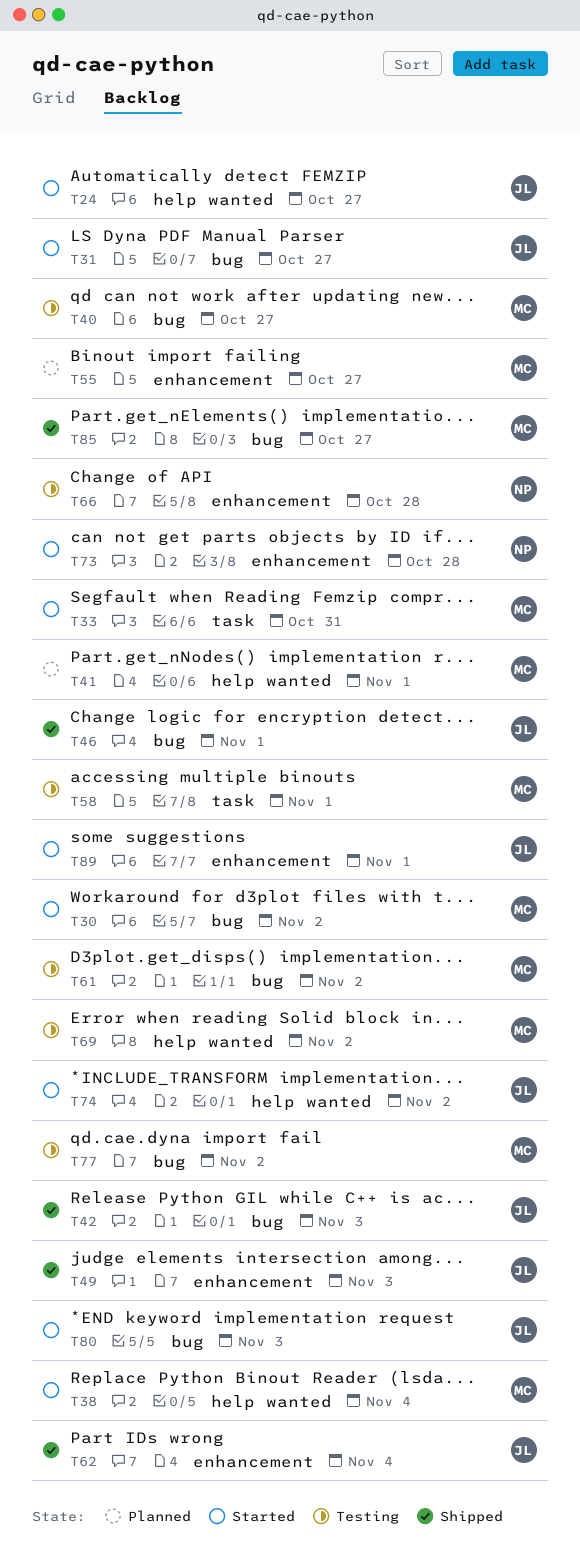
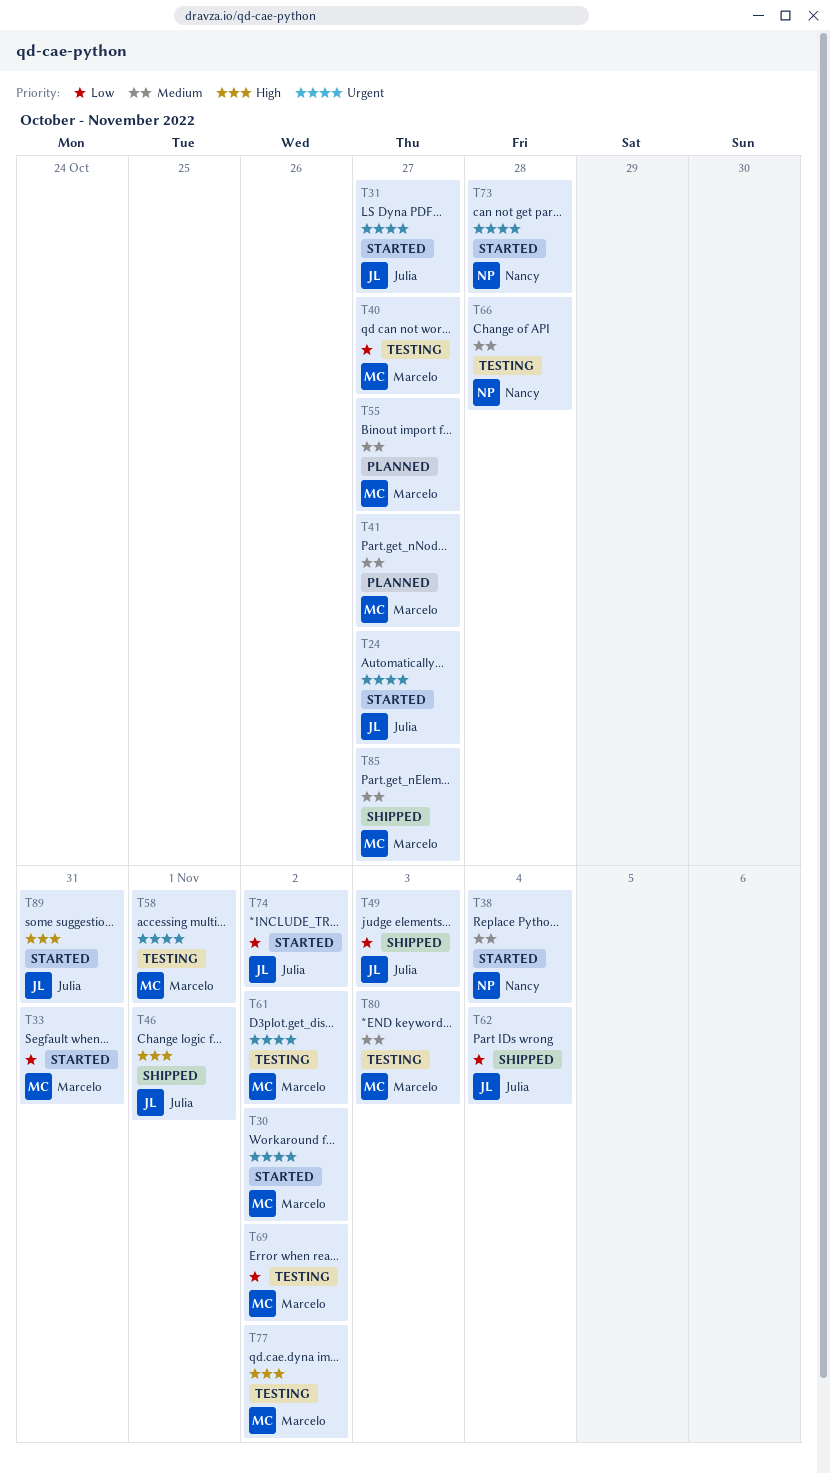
T38, owner: Marcelo -> Nancy
T41, due: Nov 1 -> Oct 27
T42: present -> none
T80, status: Started -> Testing
T80, owner: Julia -> Marcelo
T89, due: Nov 1 -> Oct 31

